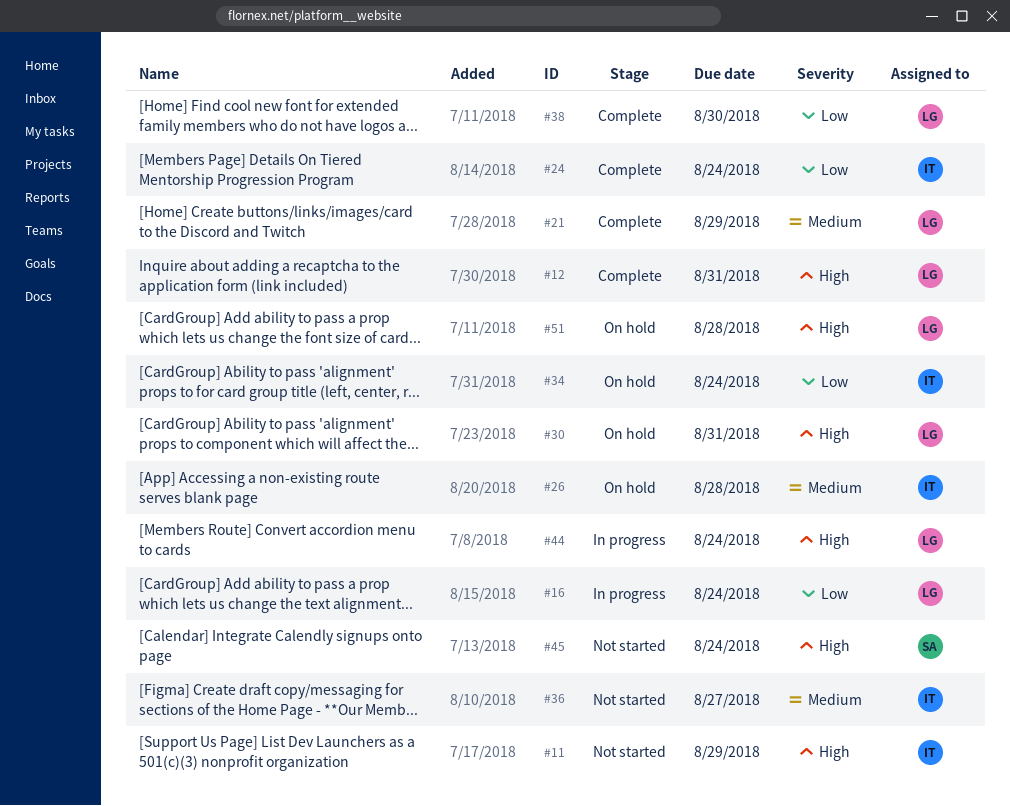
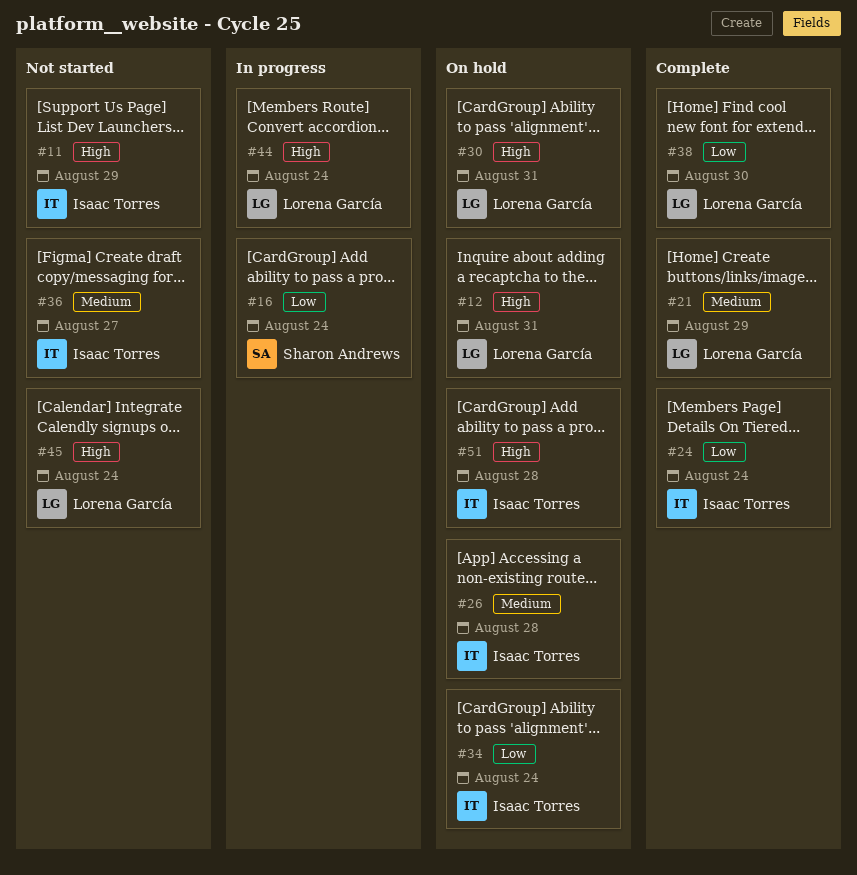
#12, status: Complete -> On hold
#16, owner: Lorena García -> Sharon Andrews
#45, owner: Sharon Andrews -> Lorena García
#51, owner: Lorena García -> Isaac Torres

